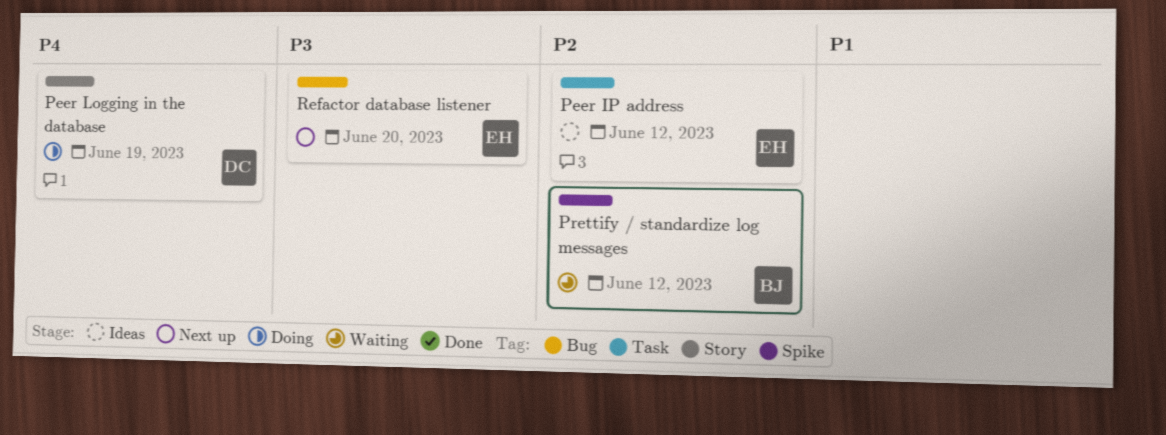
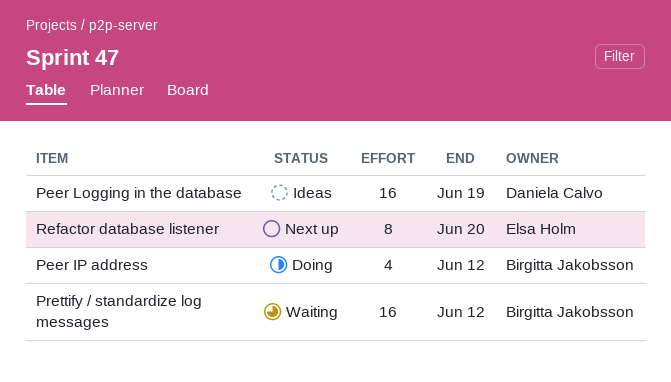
Peer IP address, status: Ideas -> Doing
Peer IP address, owner: Elsa Holm -> Birgitta Jakobsson
Peer Logging in the database, status: Doing -> Ideas

